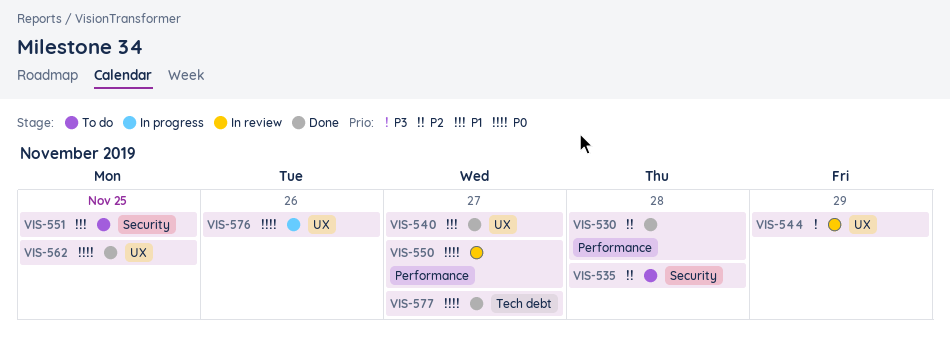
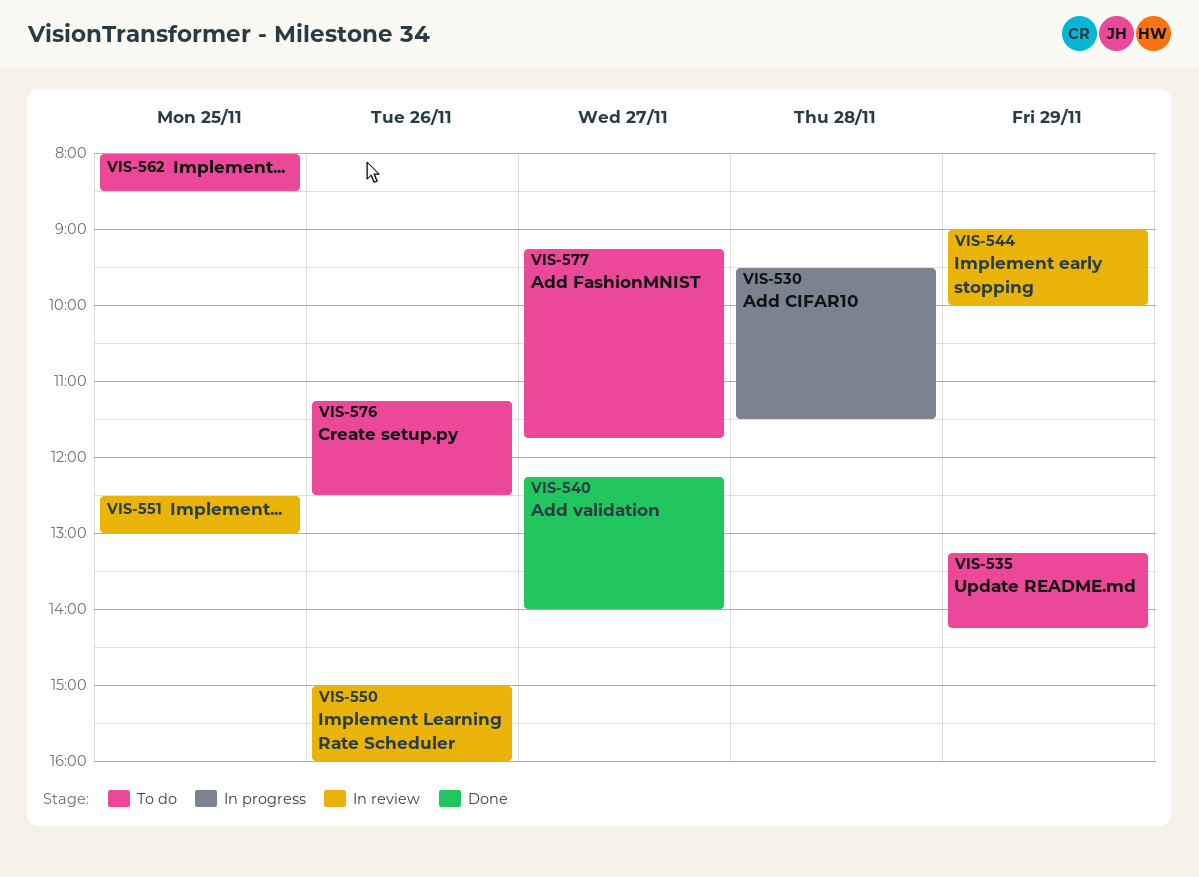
VIS-530, status: Done -> In progress
VIS-535, day: Nov 28 -> Nov 29
VIS-550, day: Nov 27 -> Nov 26
VIS-551, status: To do -> In review
VIS-562, status: Done -> To do
VIS-576, status: In progress -> To do
VIS-577, status: Done -> To do

